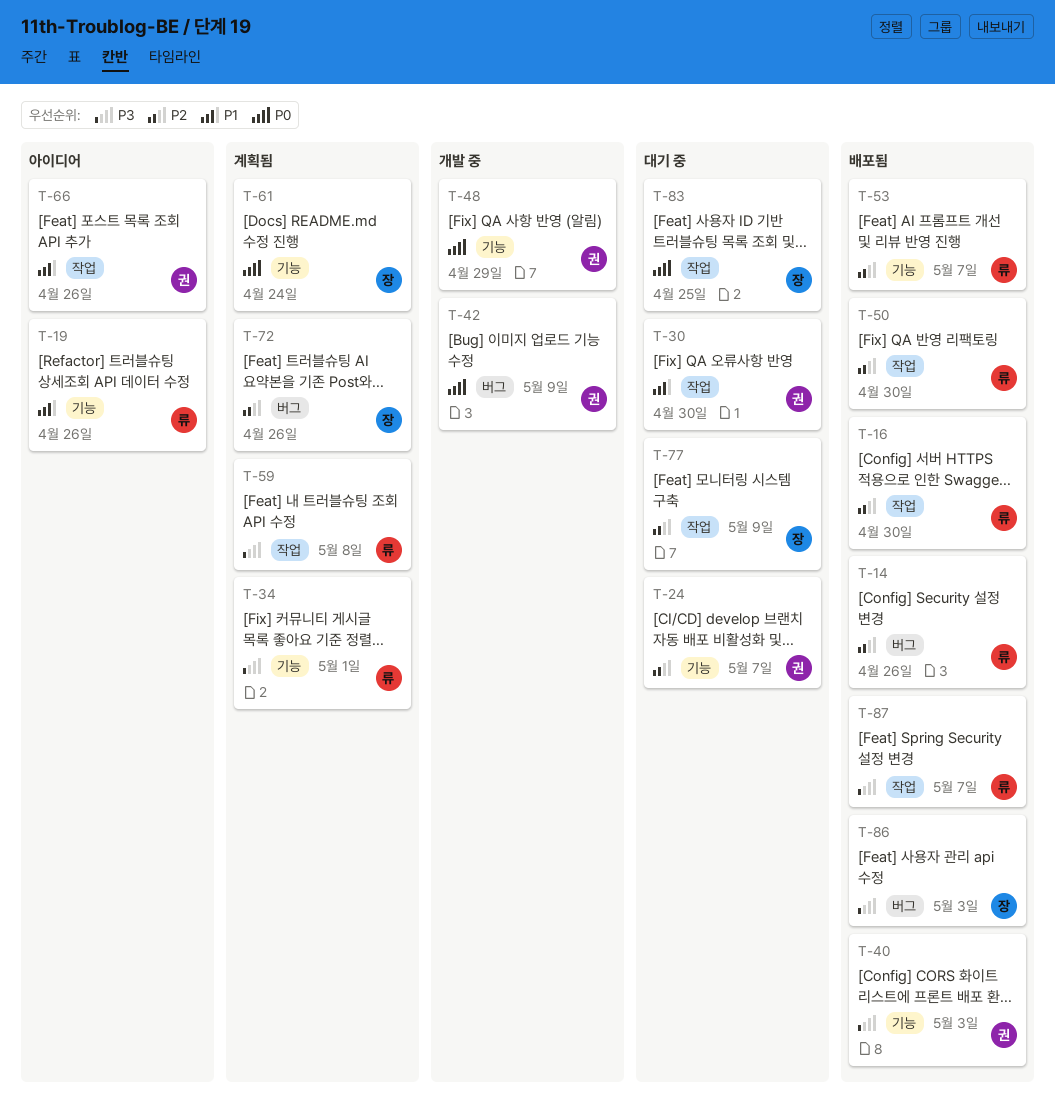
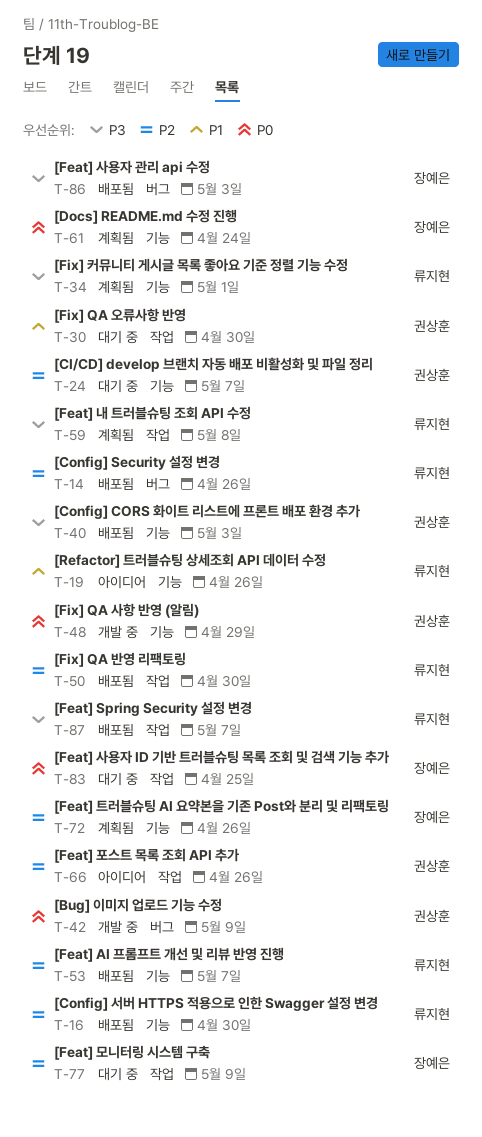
T-16, label: 작업 -> 기능
T-66, priority: P1 -> P2
T-72, label: 버그 -> 기능

